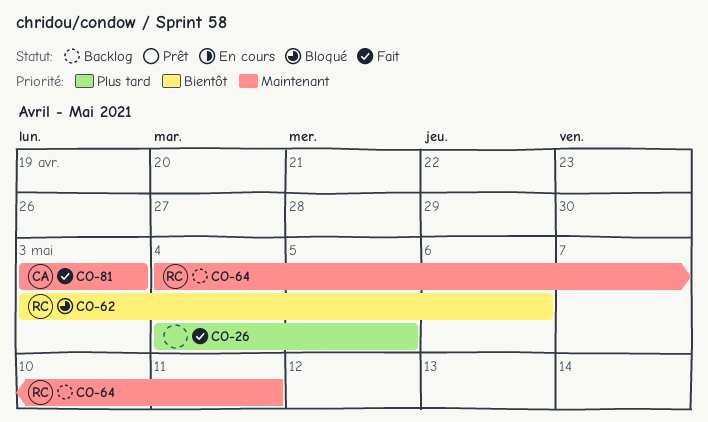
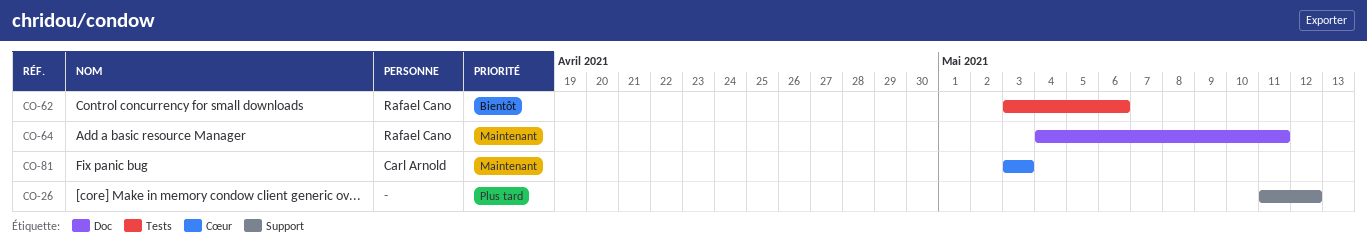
CO-26, start: May 4 -> May 11
CO-26, due: May 5 -> May 12

